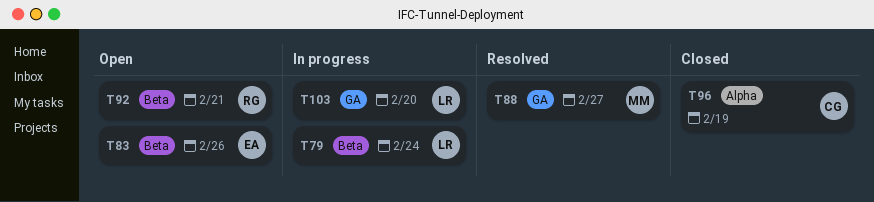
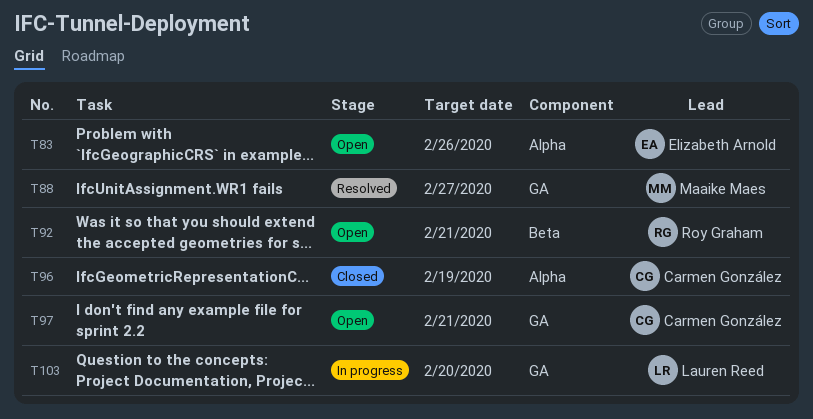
T79: present -> none
T83, label: Beta -> Alpha
T97: none -> present

